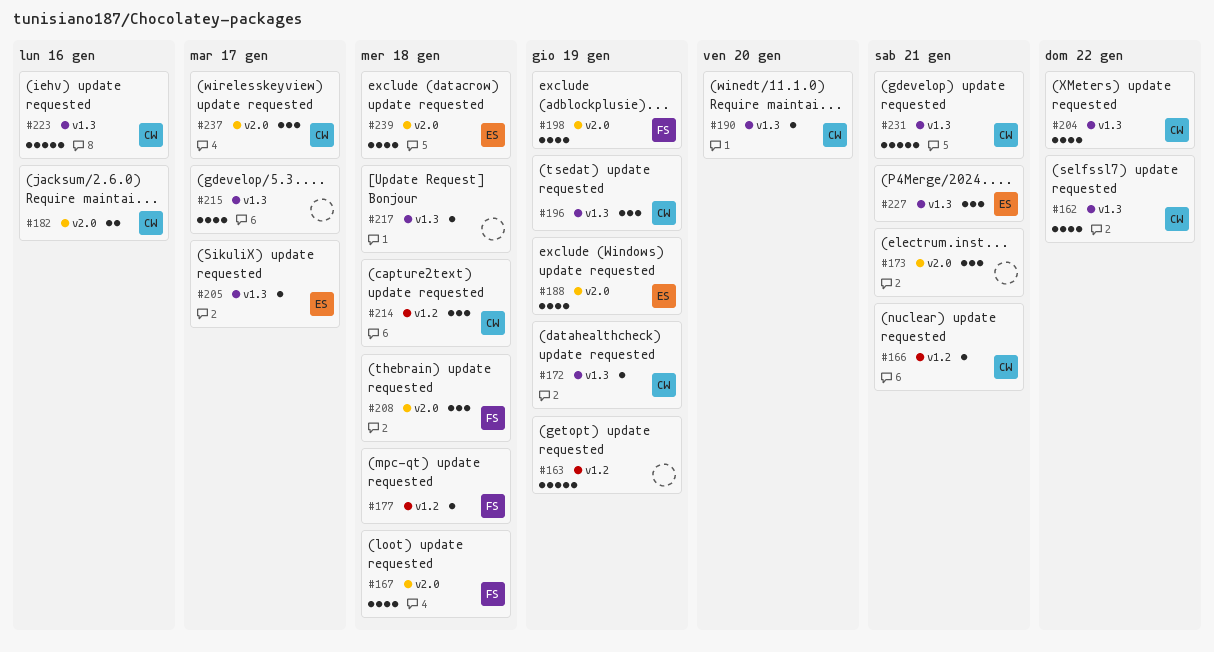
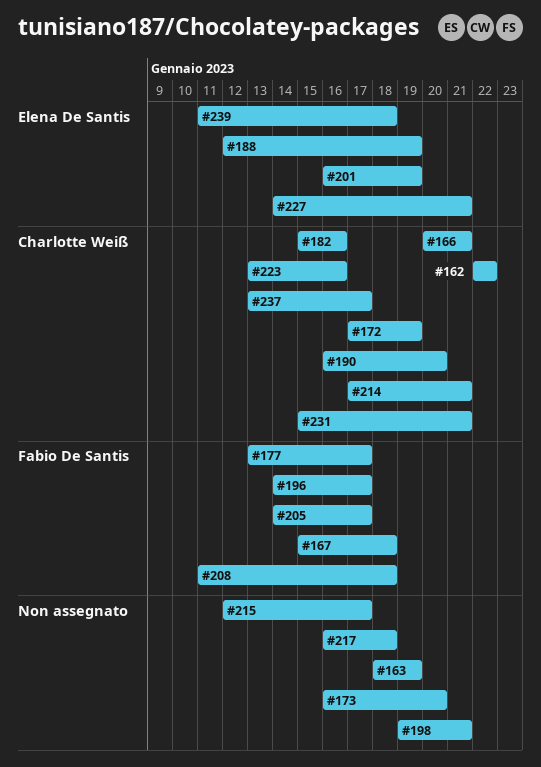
#173, due: Jan 21 -> Jan 20
#177, due: Jan 18 -> Jan 17
#196, owner: Charlotte Weiß -> Fabio De Santis
#196, due: Jan 19 -> Jan 17
#198, owner: Fabio De Santis -> none
#198, due: Jan 19 -> Jan 21
#201: none -> present
#204: present -> none
#205, owner: Elena De Santis -> Fabio De Santis
#214, due: Jan 18 -> Jan 21

